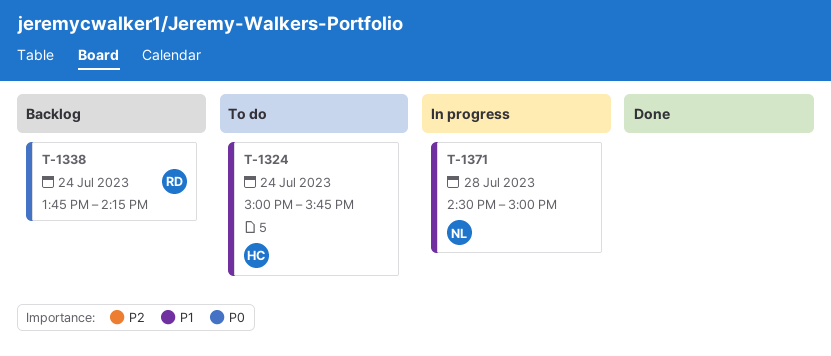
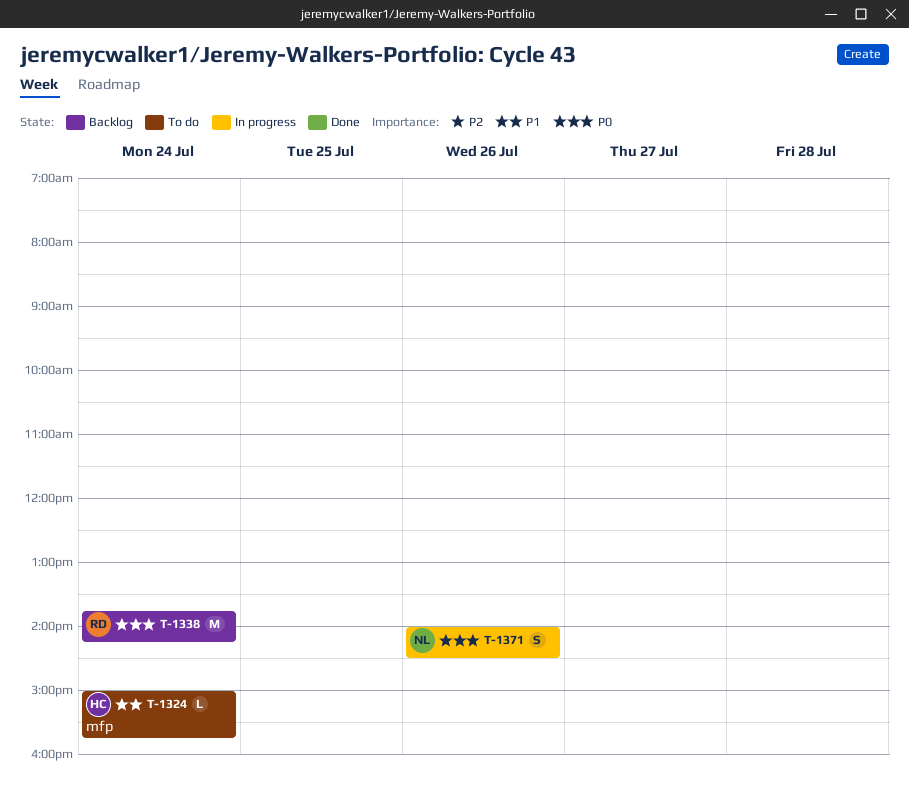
T-1371, priority: P1 -> P0
T-1371, day: Jul 28 -> Jul 26
T-1371, begins: 14:30 -> 14:00
T-1371, ends: 15:00 -> 14:30

